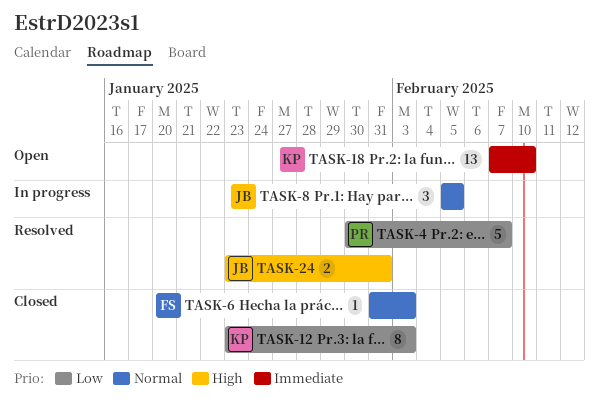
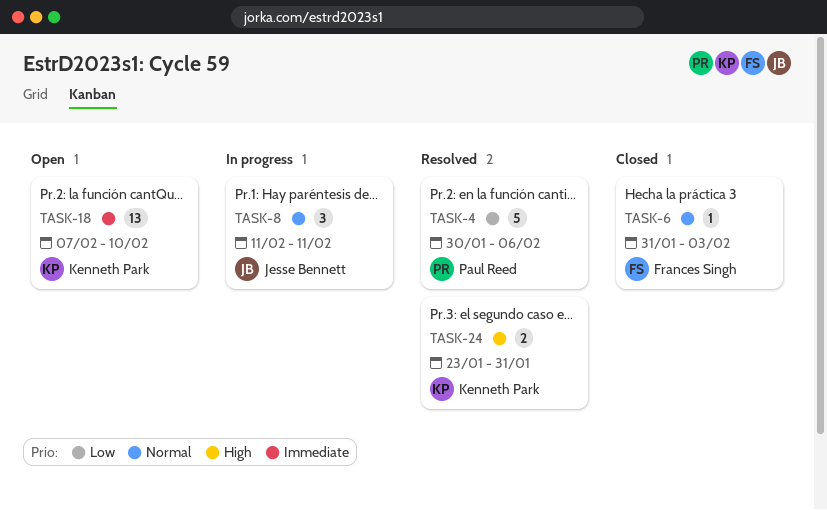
TASK-4, due: Feb 7 -> Feb 6
TASK-8, start: Feb 5 -> Feb 11
TASK-8, due: Feb 5 -> Feb 11
TASK-12: present -> none
TASK-24, owner: Jesse Bennett -> Kenneth Park

